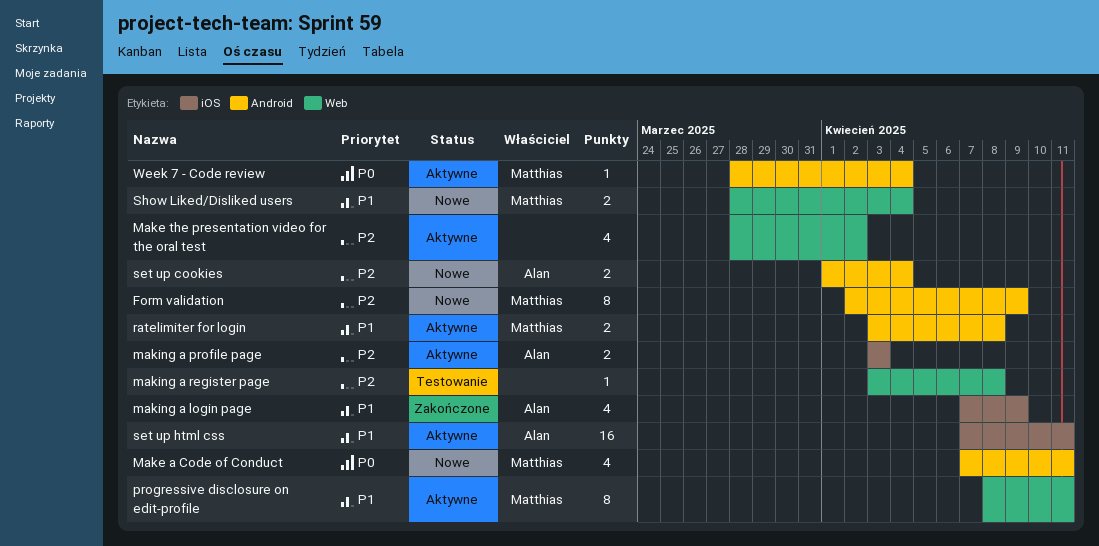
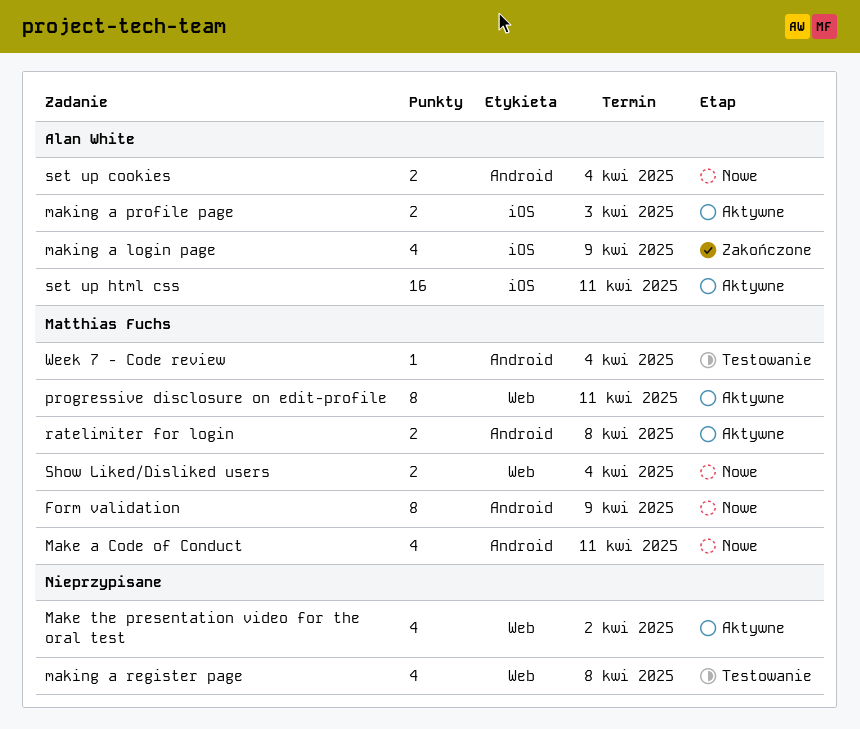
making a register page, estimate: 1 -> 4
Week 7 - Code review, status: Aktywne -> Testowanie

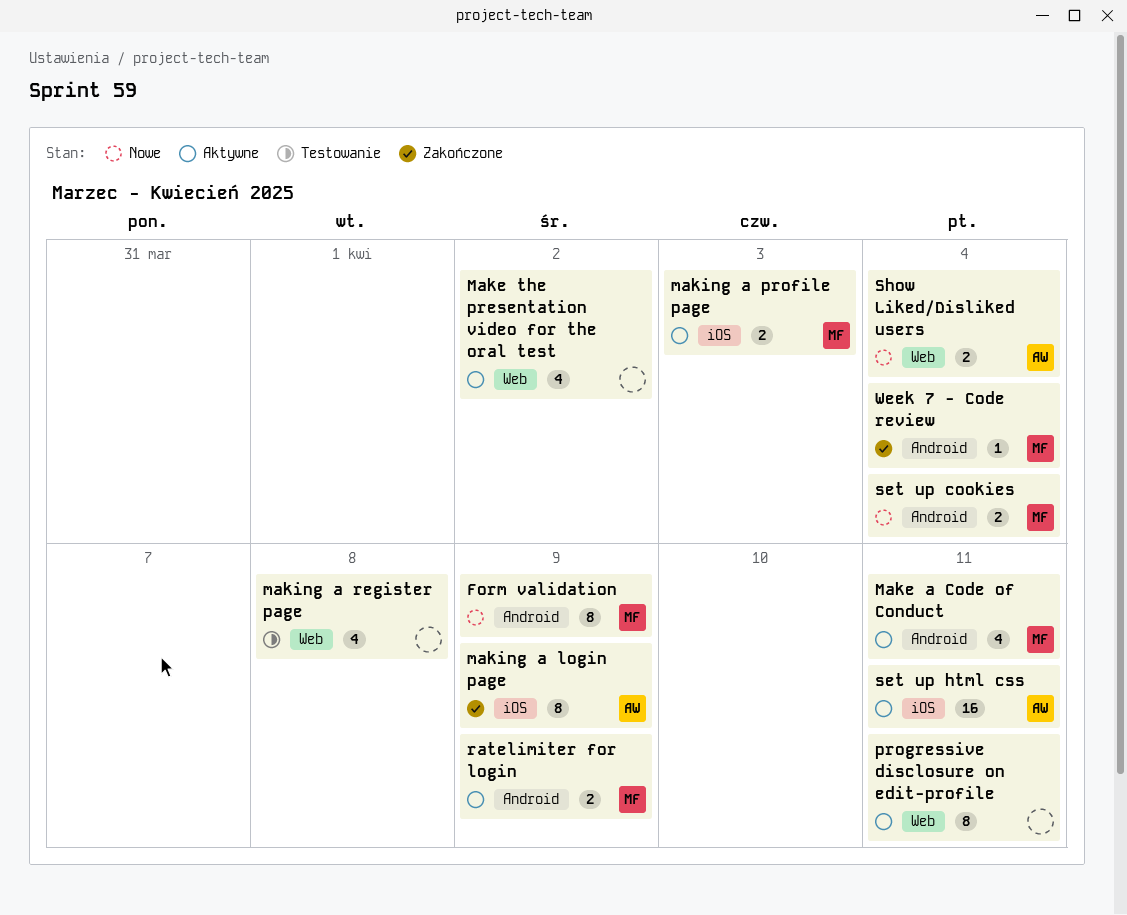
Make a Code of Conduct, status: Nowe -> Aktywne
making a login page, estimate: 4 -> 8
making a profile page, owner: Alan White -> Matthias Fuchs
progressive disclosure on edit-profile, owner: Matthias Fuchs -> none
ratelimiter for login, due: Apr 8 -> Apr 9
set up cookies, owner: Alan White -> Matthias Fuchs
Show Liked/Disliked users, owner: Matthias Fuchs -> Alan White
Week 7 - Code review, status: Testowanie -> Zakończone

